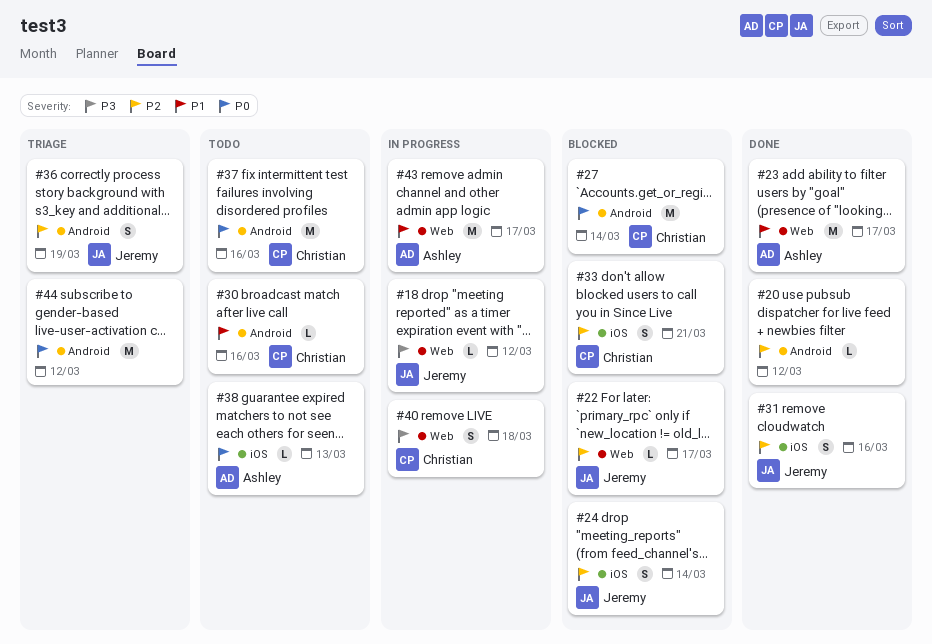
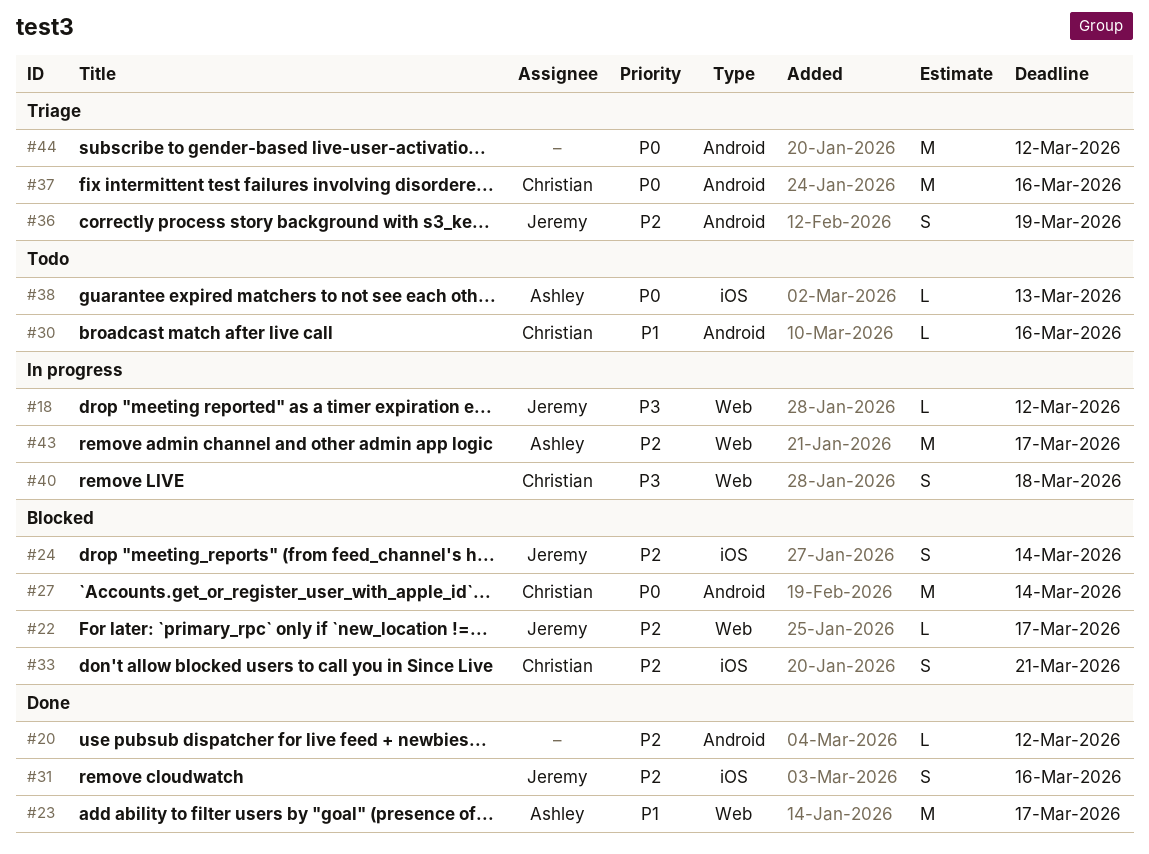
#37, status: Todo -> Triage
#43, priority: P1 -> P2

